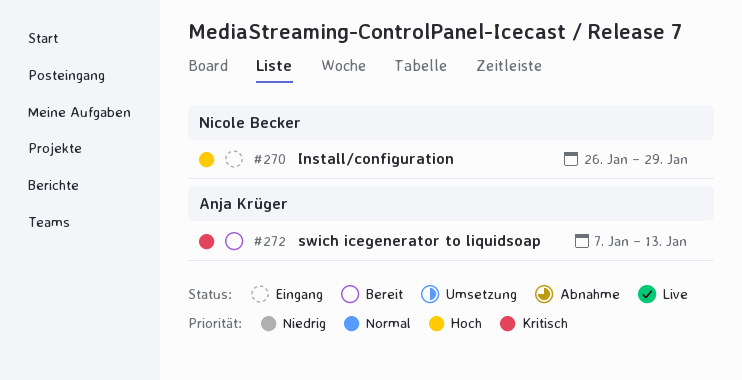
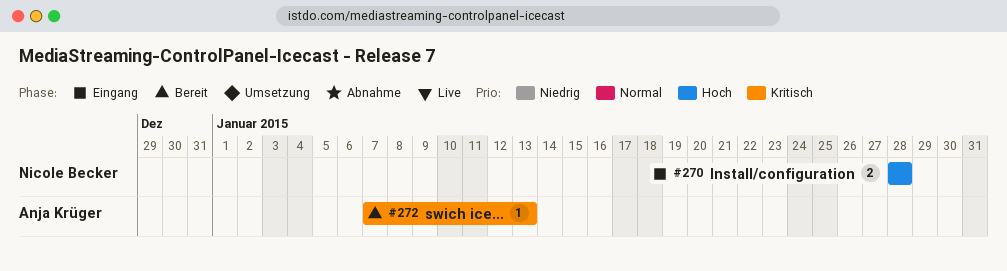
#270, start: Jan 26 -> Jan 28
#270, due: Jan 29 -> Jan 28

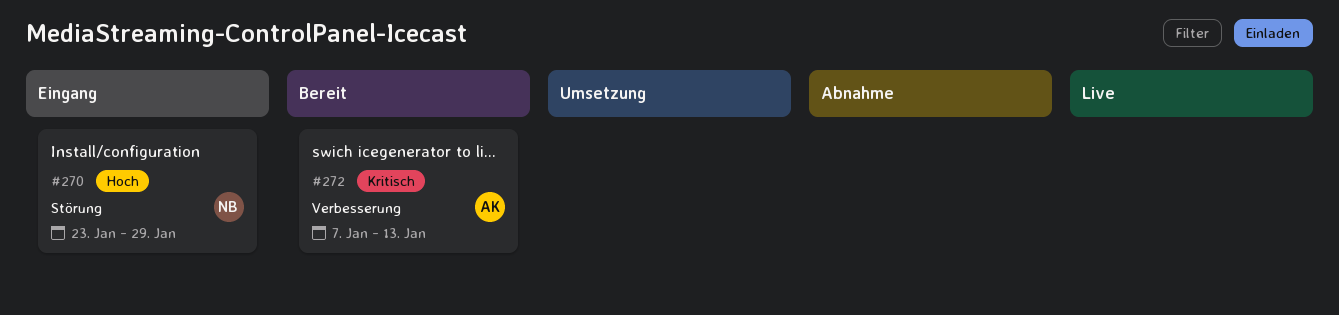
#270, start: Jan 28 -> Jan 23
#270, due: Jan 28 -> Jan 29

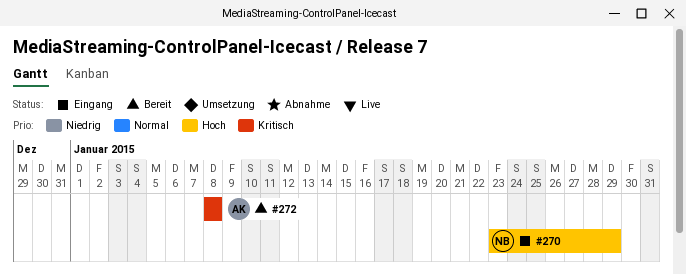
#272, start: Jan 7 -> Jan 8
#272, due: Jan 13 -> Jan 8

